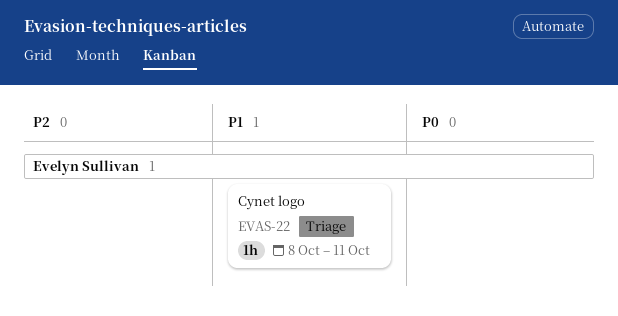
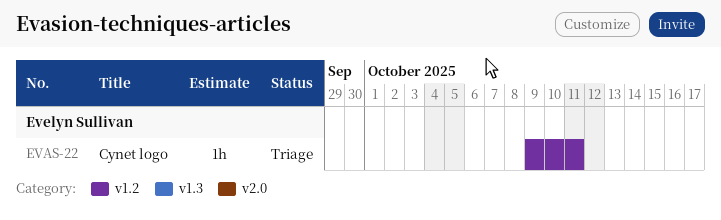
EVAS-22, start: Oct 8 -> Oct 9

